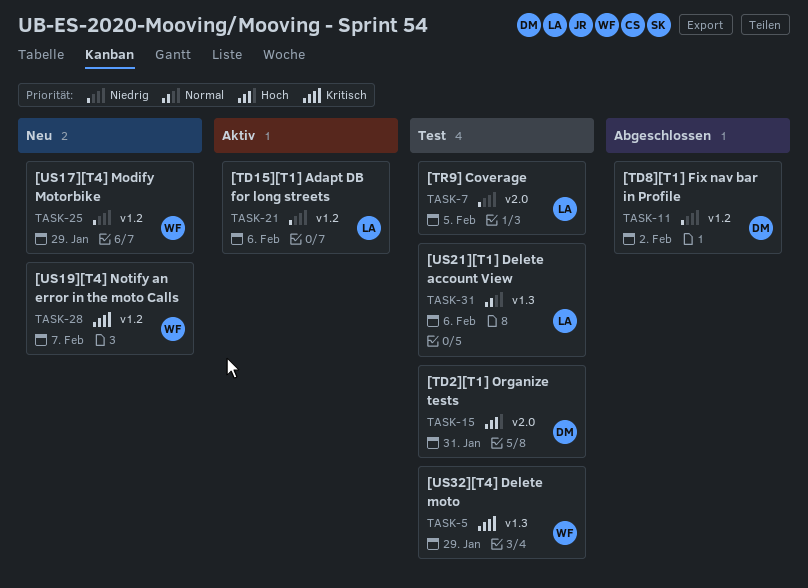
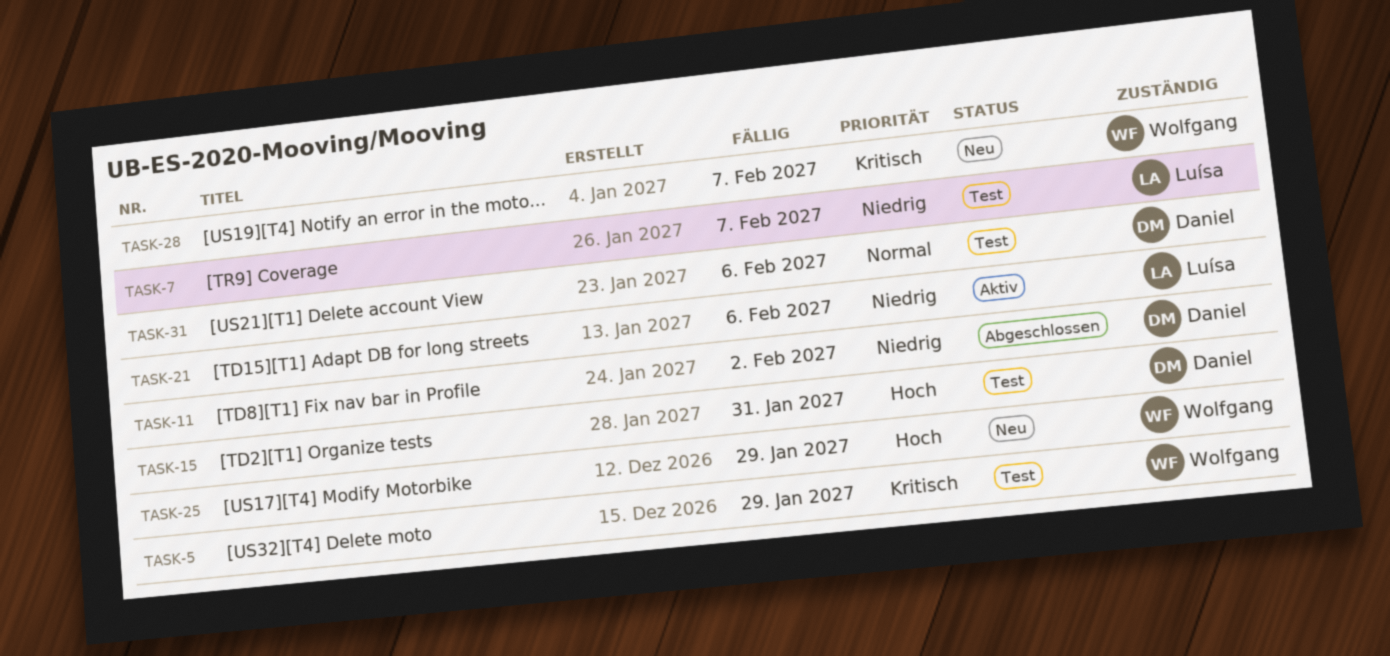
TASK-7, due: Feb 5 -> Feb 7
TASK-25, priority: Niedrig -> Hoch
TASK-31, owner: Luísa -> Daniel

